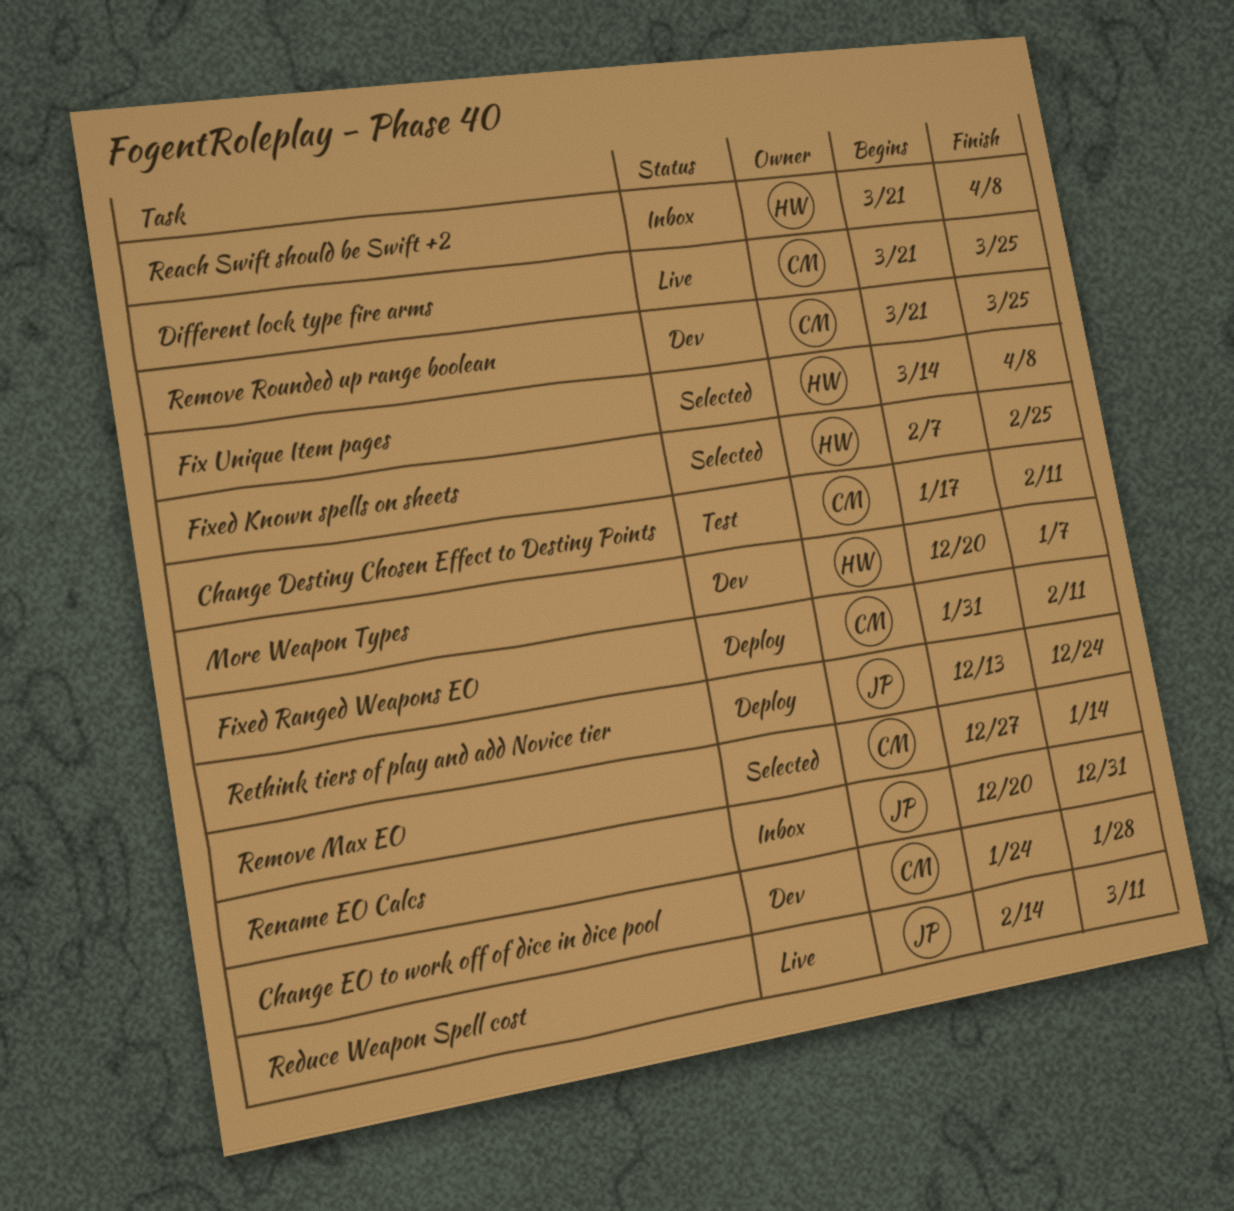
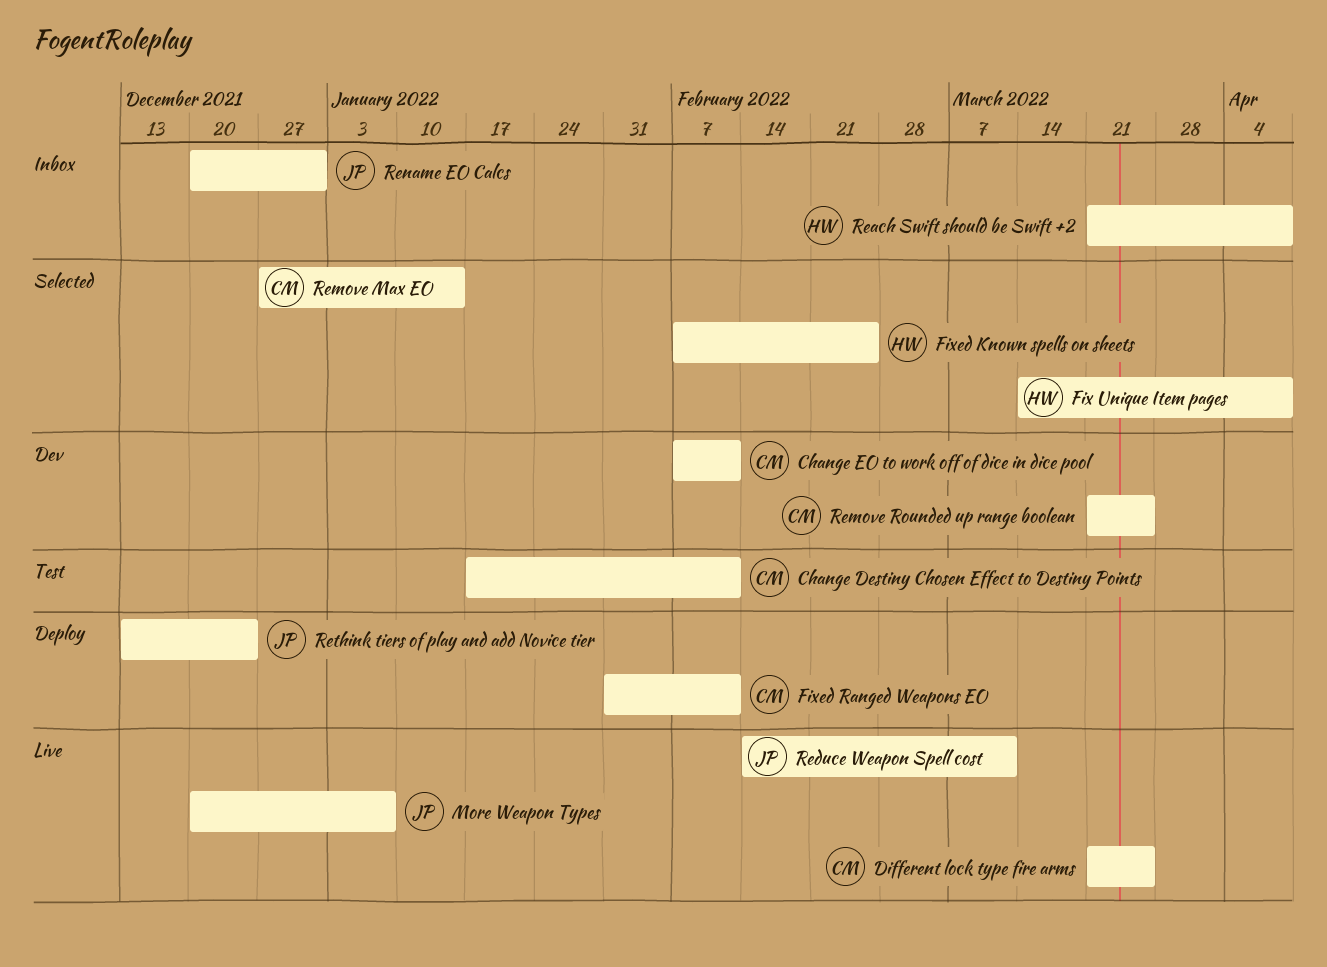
Change EO to work off of dice in dice pool, start: Jan 24 -> Feb 7
Change EO to work off of dice in dice pool, due: Jan 28 -> Feb 11
More Weapon Types, status: Dev -> Live
More Weapon Types, owner: HW -> JP

